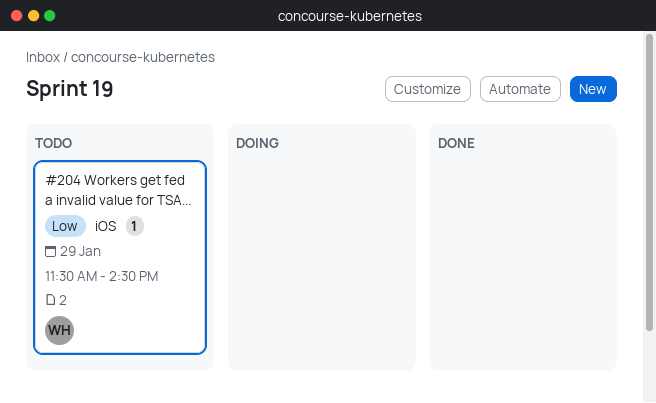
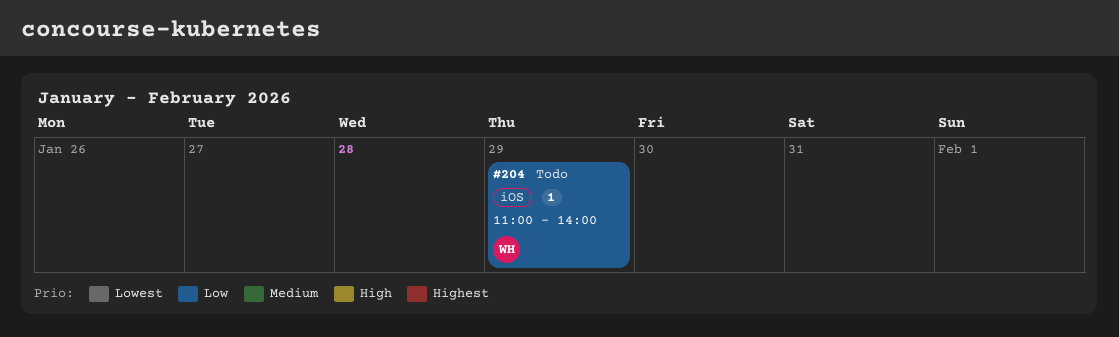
#204, begins: 11:30 -> 11:00
#204, ends: 14:30 -> 14:00

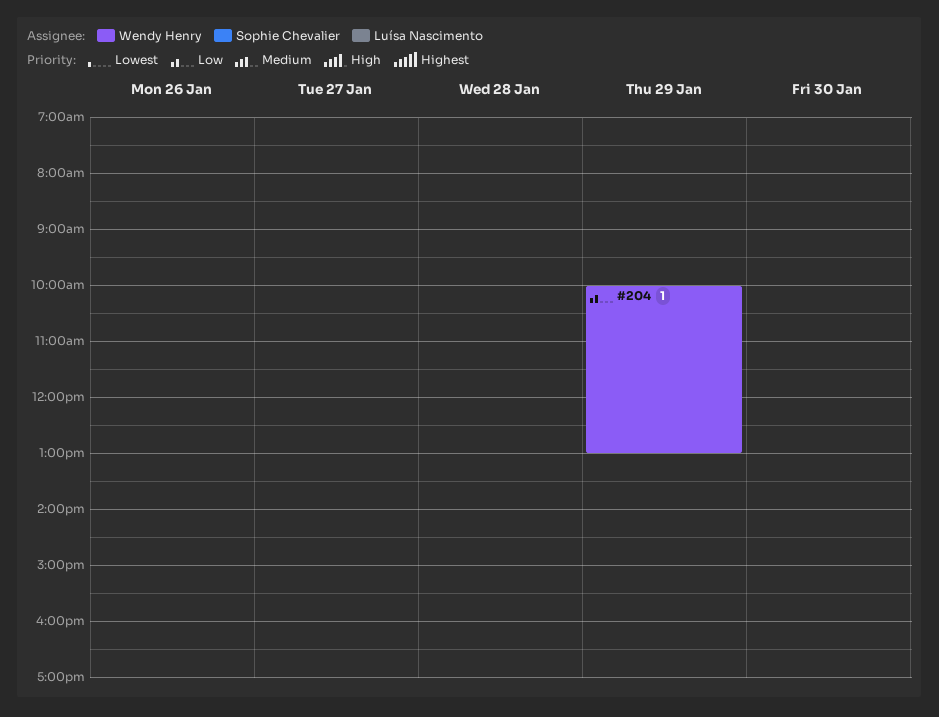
#204, begins: 11:00 -> 10:00
#204, ends: 14:00 -> 13:00

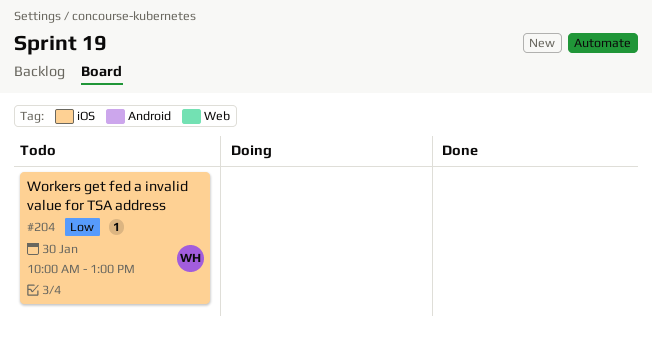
#204, day: Jan 29 -> Jan 30

